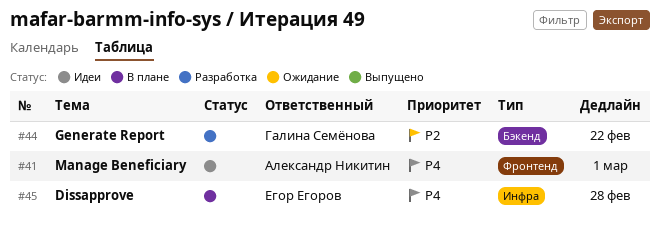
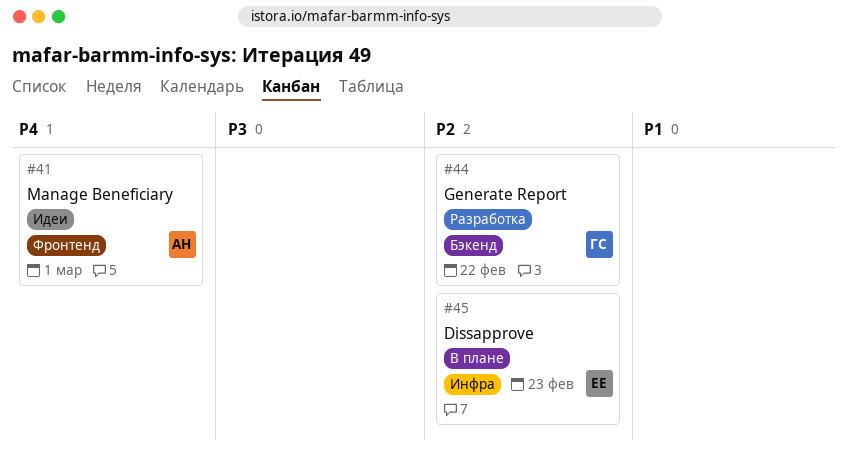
#45, priority: P4 -> P2
#45, due: Feb 28 -> Feb 23

